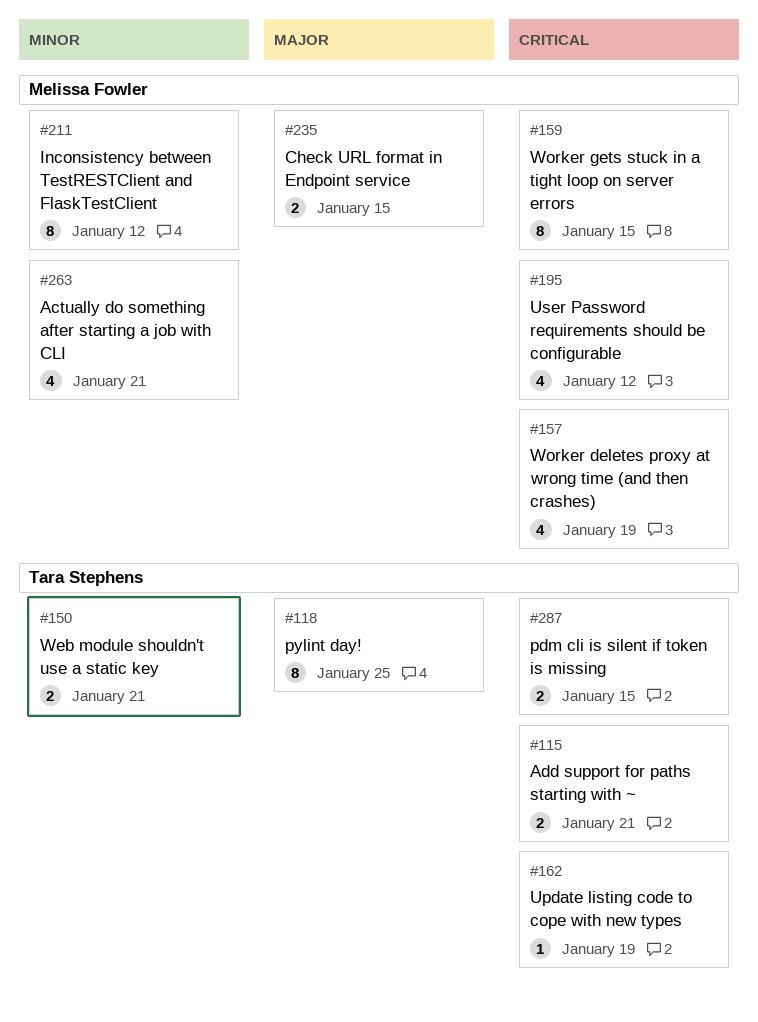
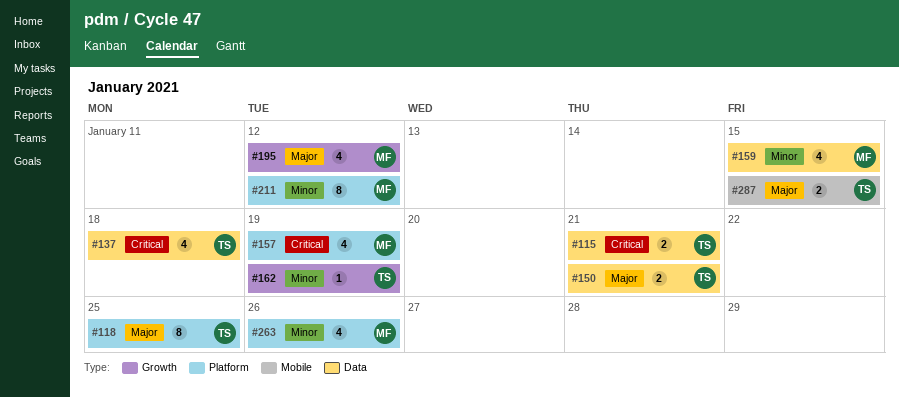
#137: none -> present
#150, priority: Minor -> Major
#159, priority: Critical -> Minor
#159, estimate: 8 -> 4
#162, priority: Critical -> Minor
#195, priority: Critical -> Major
#235: present -> none
#263, due: Jan 21 -> Jan 26
#287, priority: Critical -> Major

